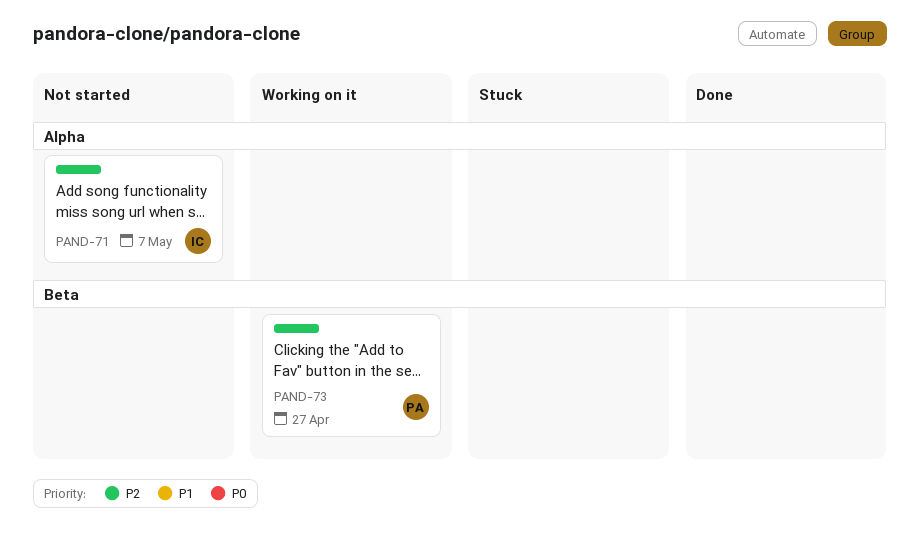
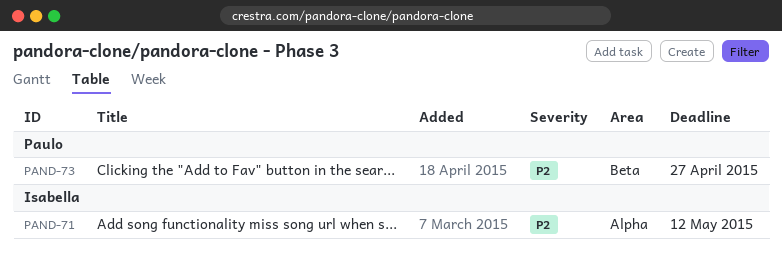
PAND-71, due: May 7 -> May 12

